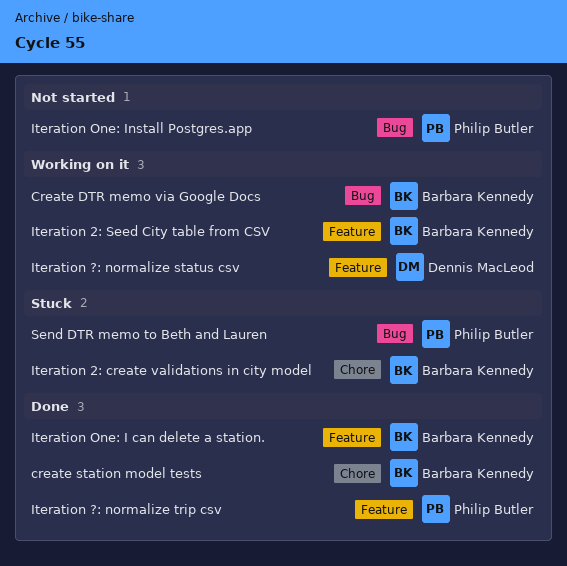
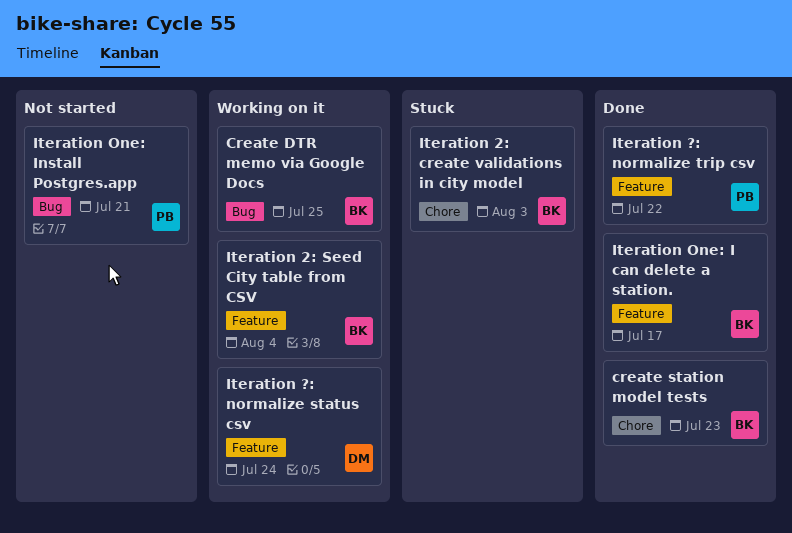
Send DTR memo to Beth and Lauren: present -> none

